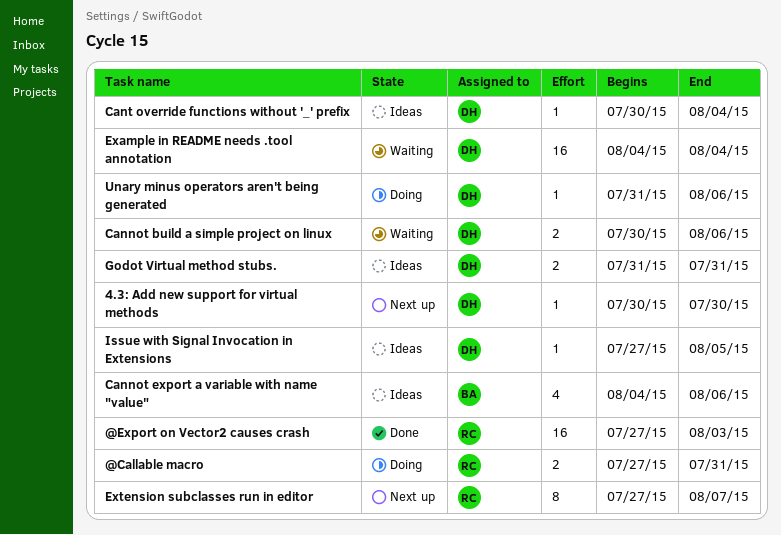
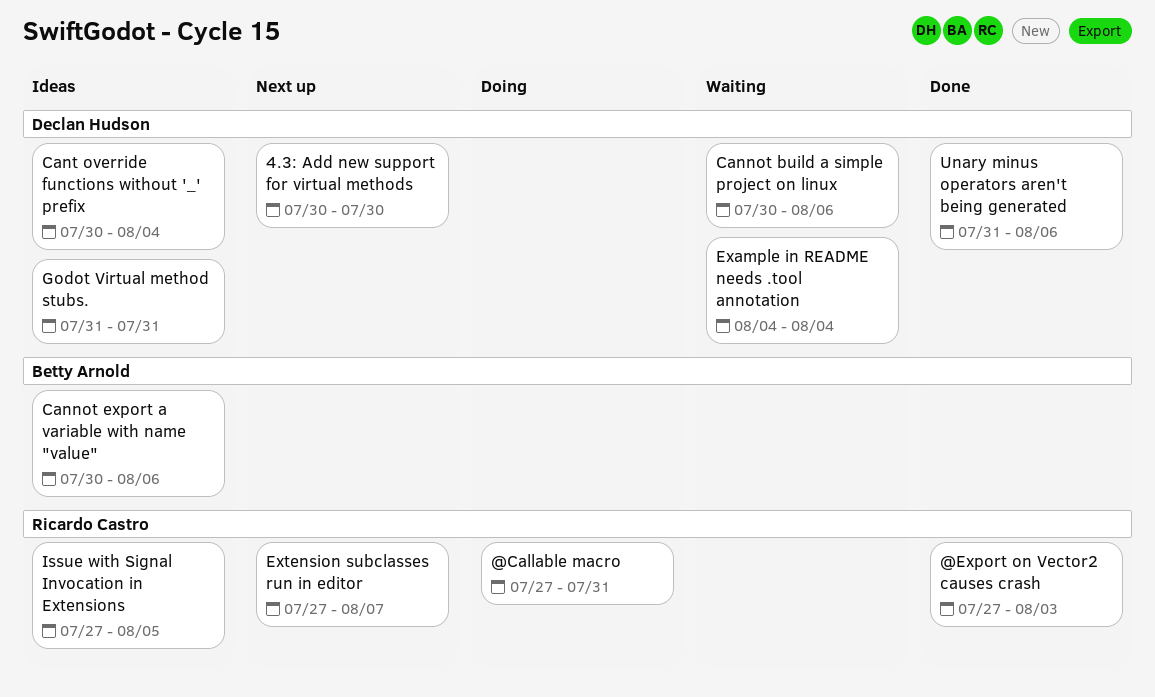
Cannot export a variable with name "value", start: Aug 4 -> Jul 30
Issue with Signal Invocation in Extensions, owner: Declan Hudson -> Ricardo Castro
Unary minus operators aren't being generated, status: Doing -> Done

